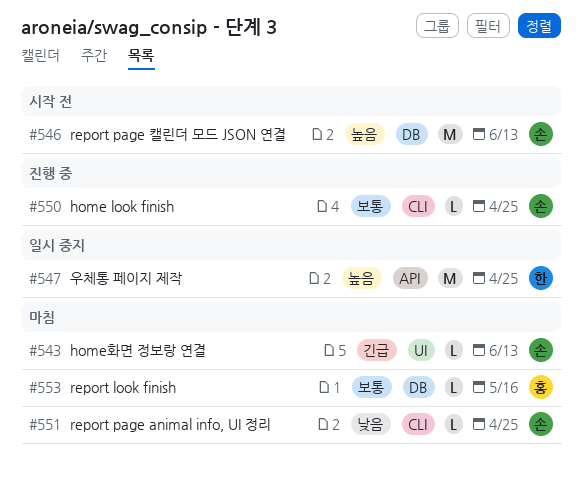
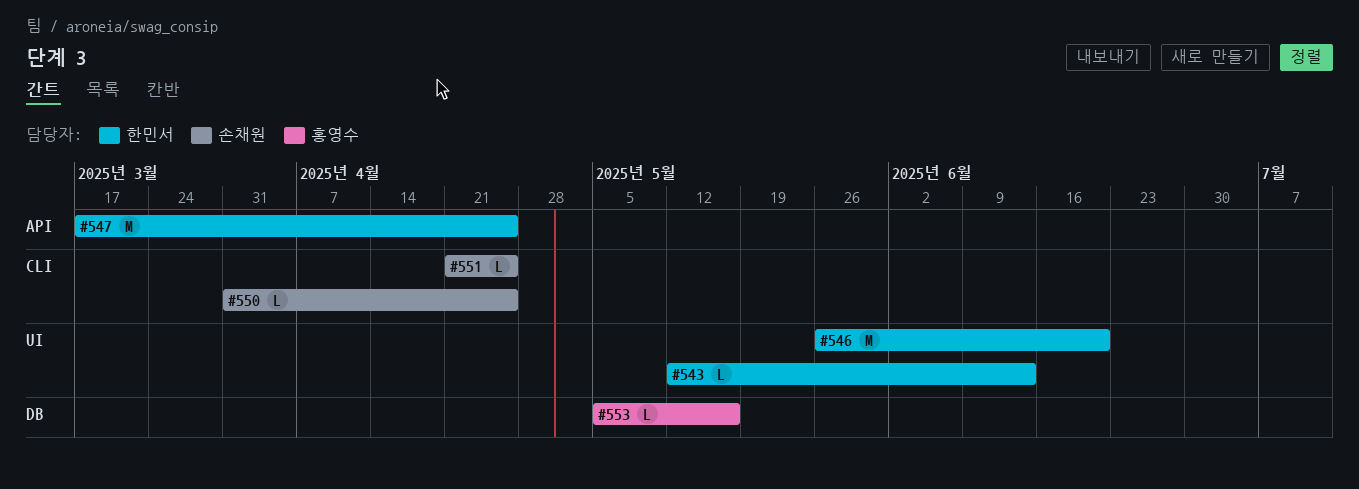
#543, owner: 손채원 -> 한민서
#546, owner: 손채원 -> 한민서
#546, label: DB -> UI
#546, due: Jun 13 -> Jun 20

